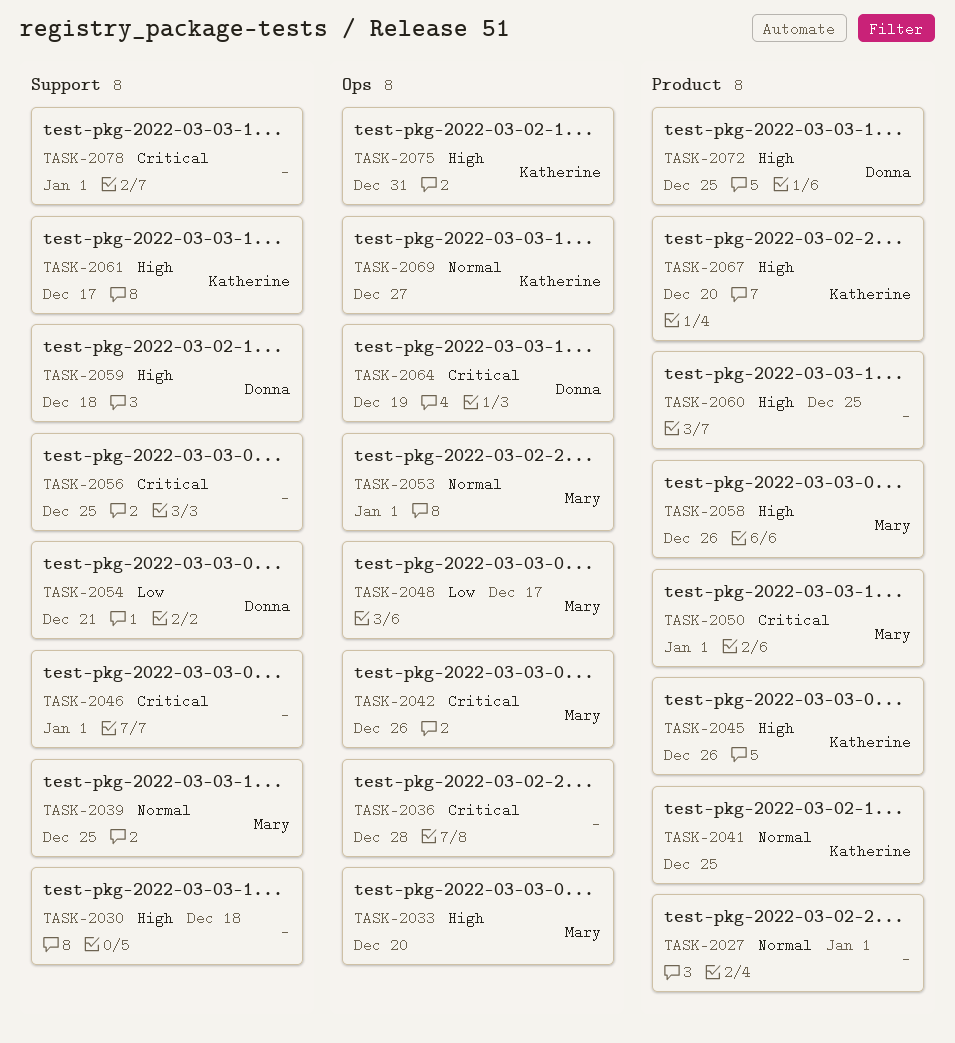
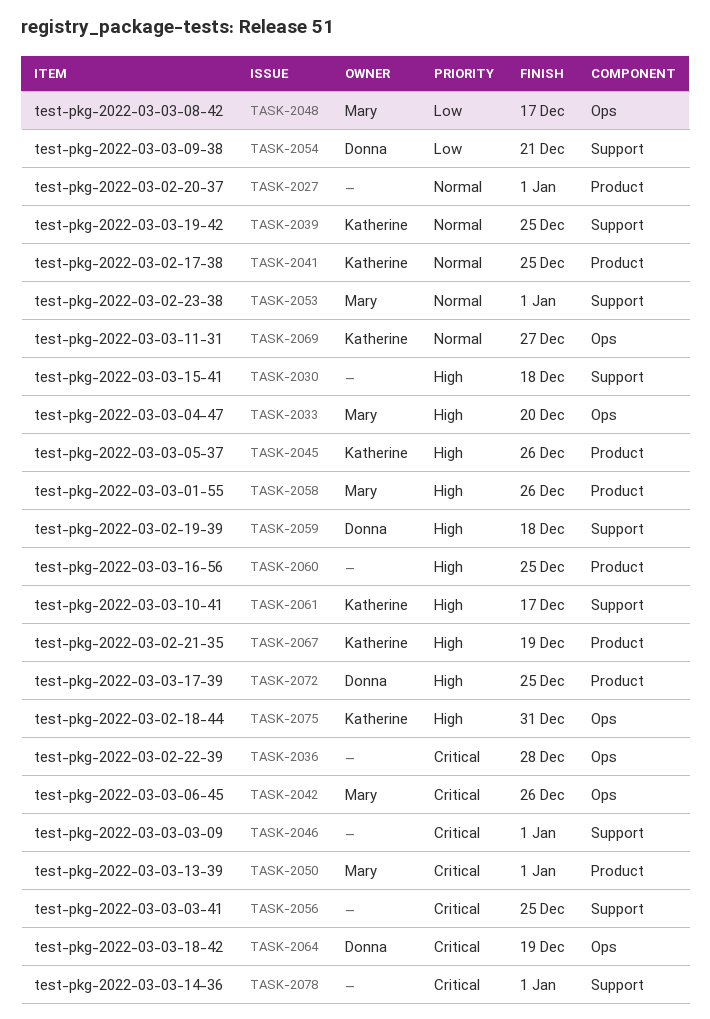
TASK-2039, owner: Mary -> Katherine
TASK-2053, label: Ops -> Support
TASK-2067, due: Dec 20 -> Dec 19

